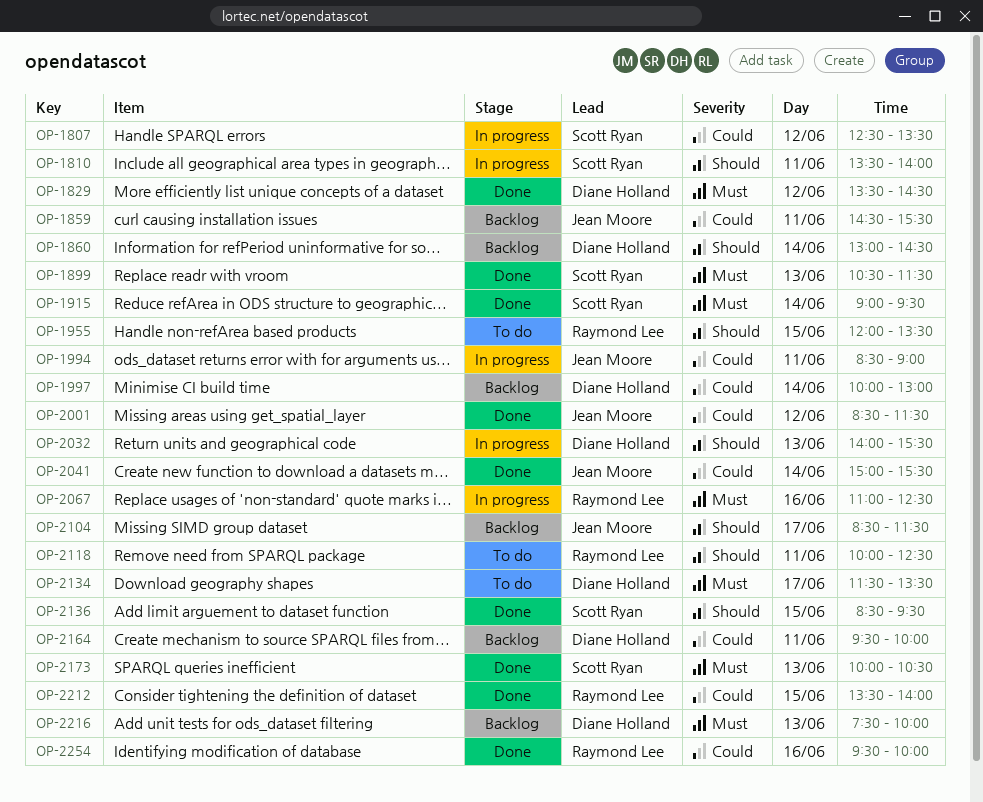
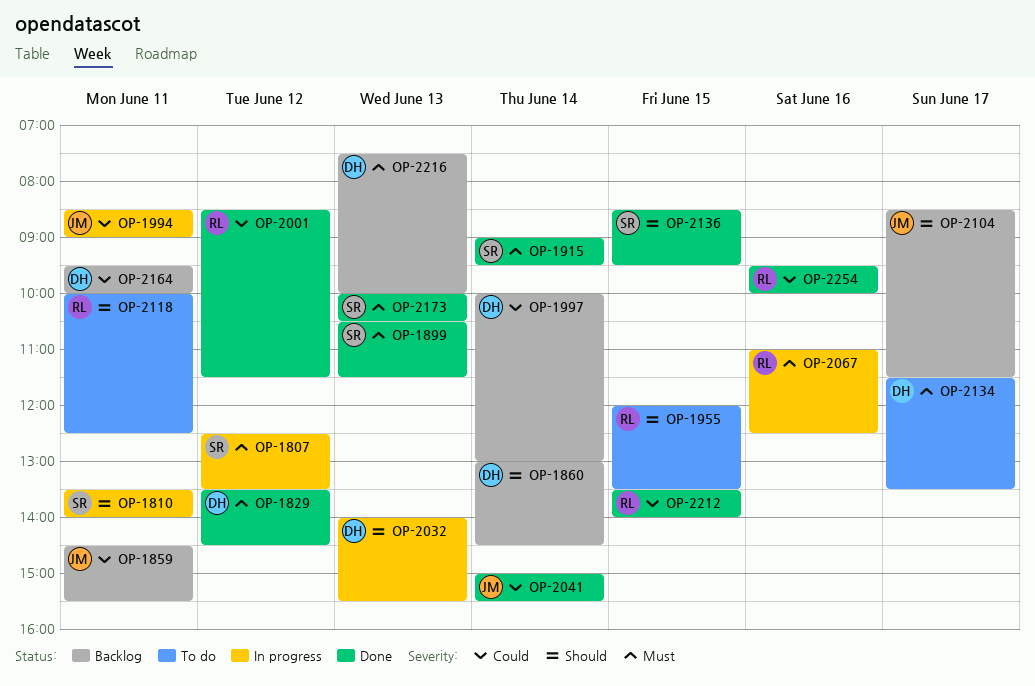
OP-1807, priority: Could -> Must
OP-2001, owner: Jean Moore -> Raymond Lee

